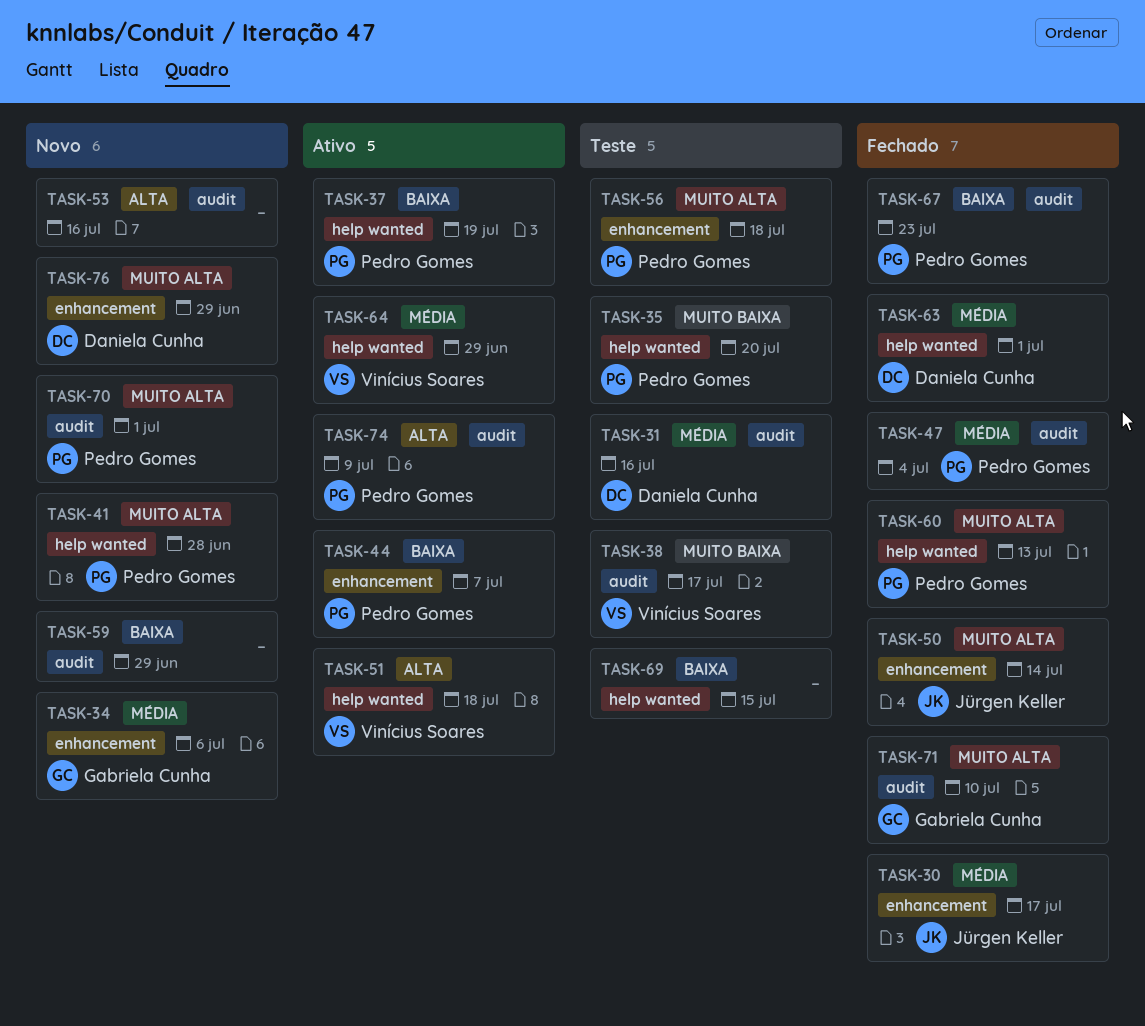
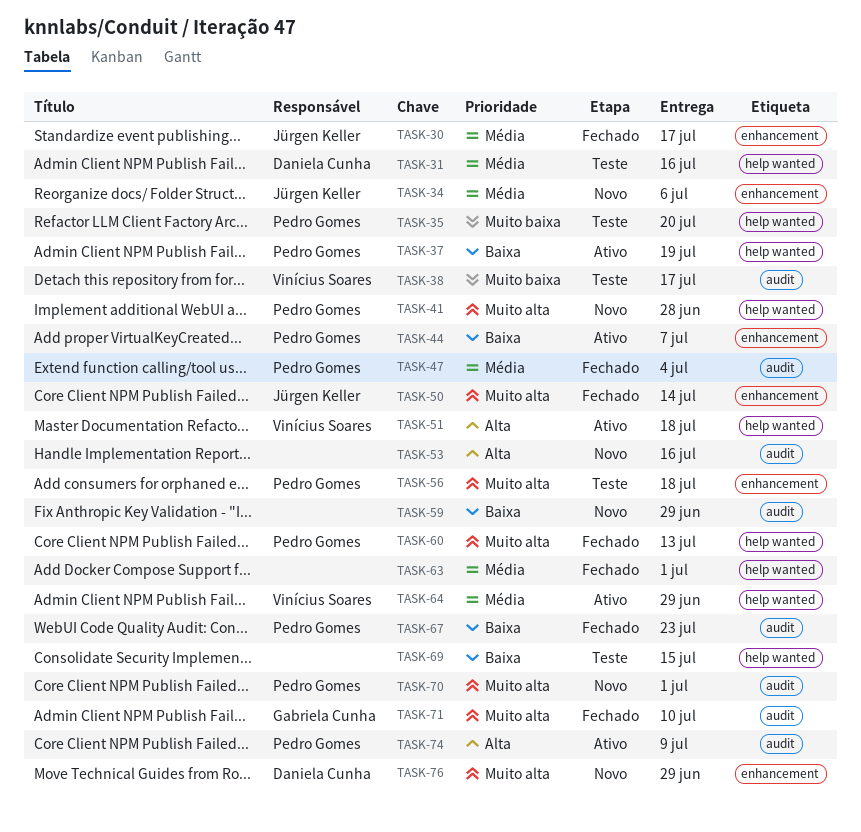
TASK-31, label: audit -> help wanted
TASK-34, owner: Gabriela Cunha -> Jürgen Keller
TASK-63, owner: Daniela Cunha -> none

